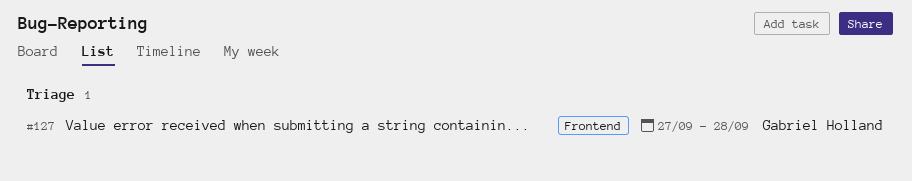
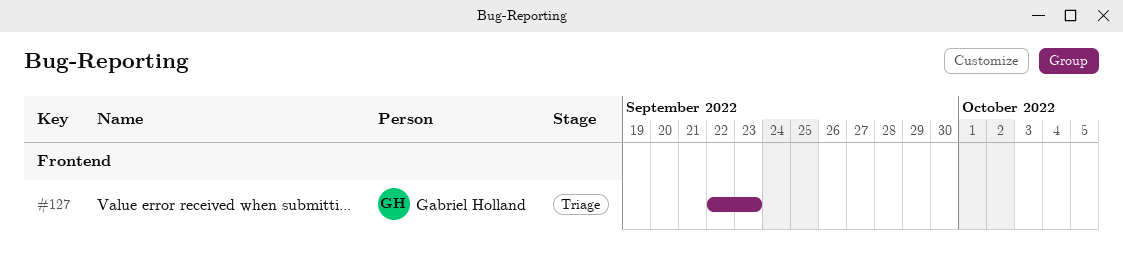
#127, start: Sep 27 -> Sep 22
#127, due: Sep 28 -> Sep 23

